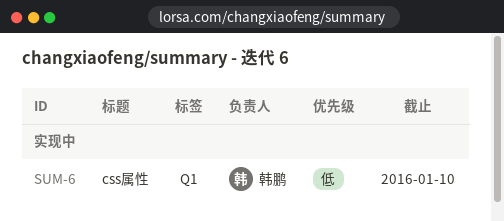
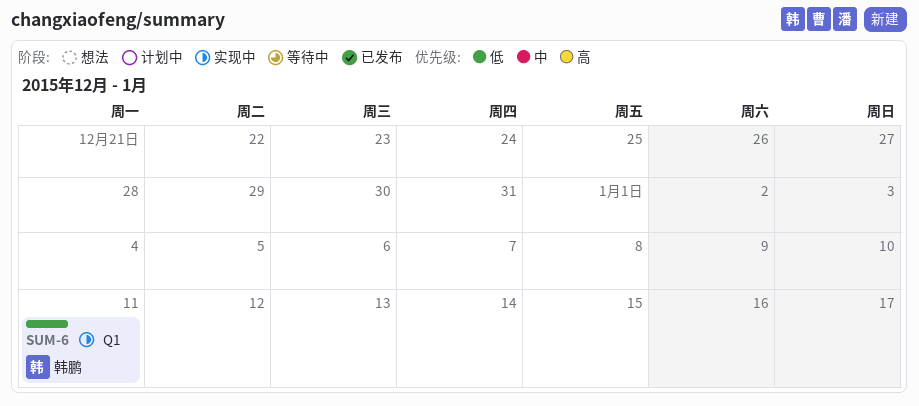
SUM-6, due: Jan 10 -> Jan 11

